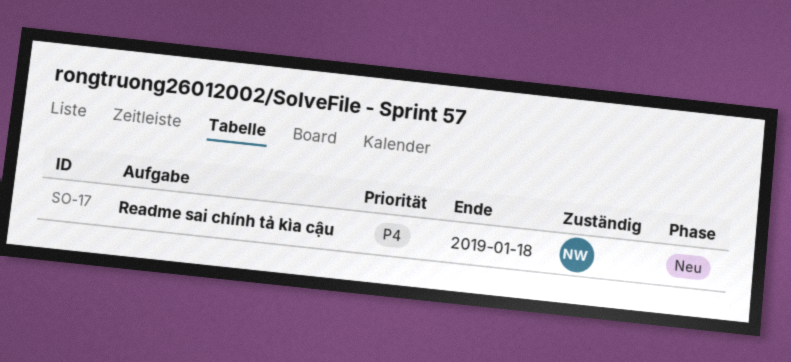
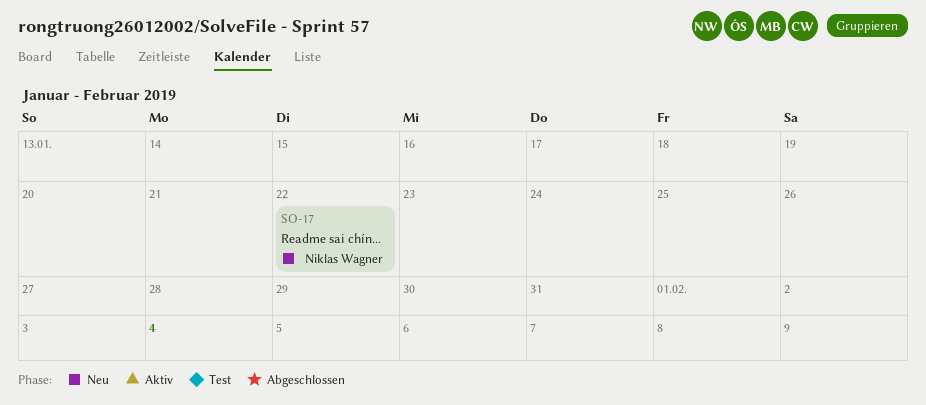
SO-17, due: Jan 18 -> Jan 22

